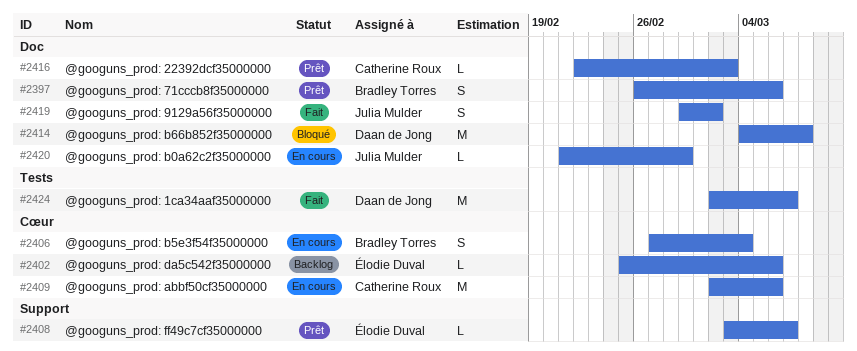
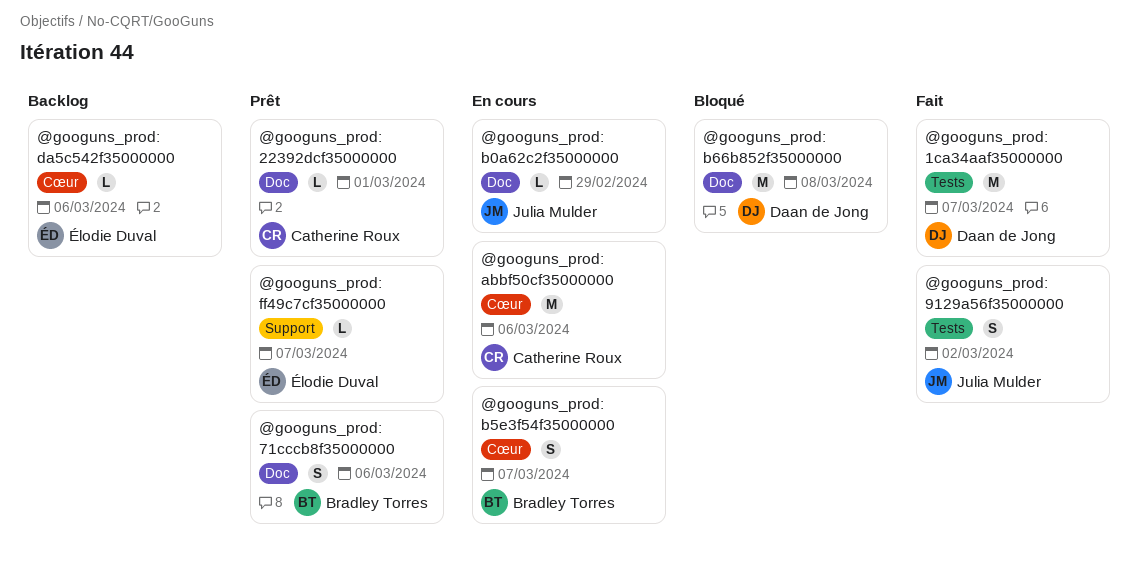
@googuns_prod: 22392dcf35000000, due: Mar 3 -> Mar 1
@googuns_prod: 9129a56f35000000, label: Doc -> Tests
@googuns_prod: b5e3f54f35000000, due: Mar 4 -> Mar 7

